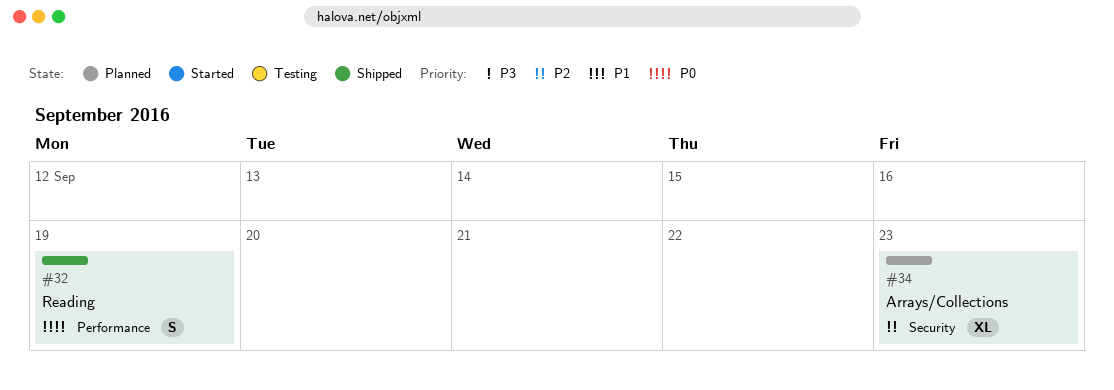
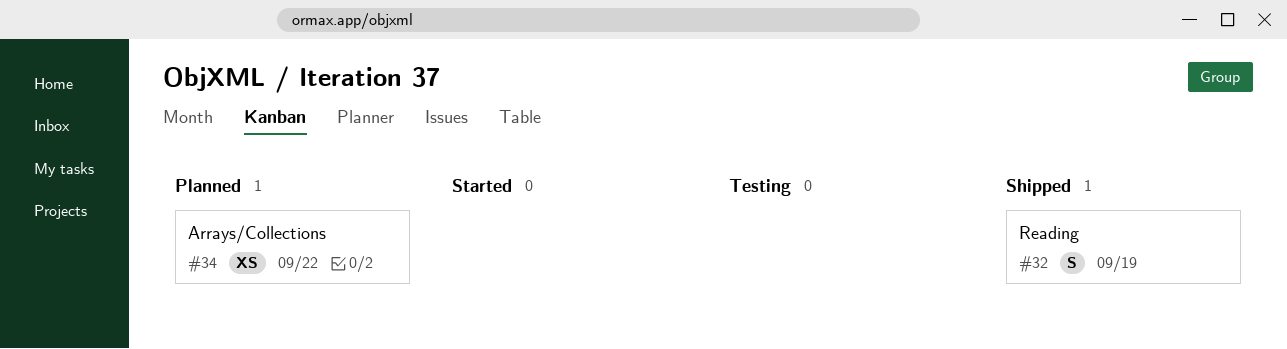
#34, estimate: XL -> XS
#34, due: Sep 23 -> Sep 22

